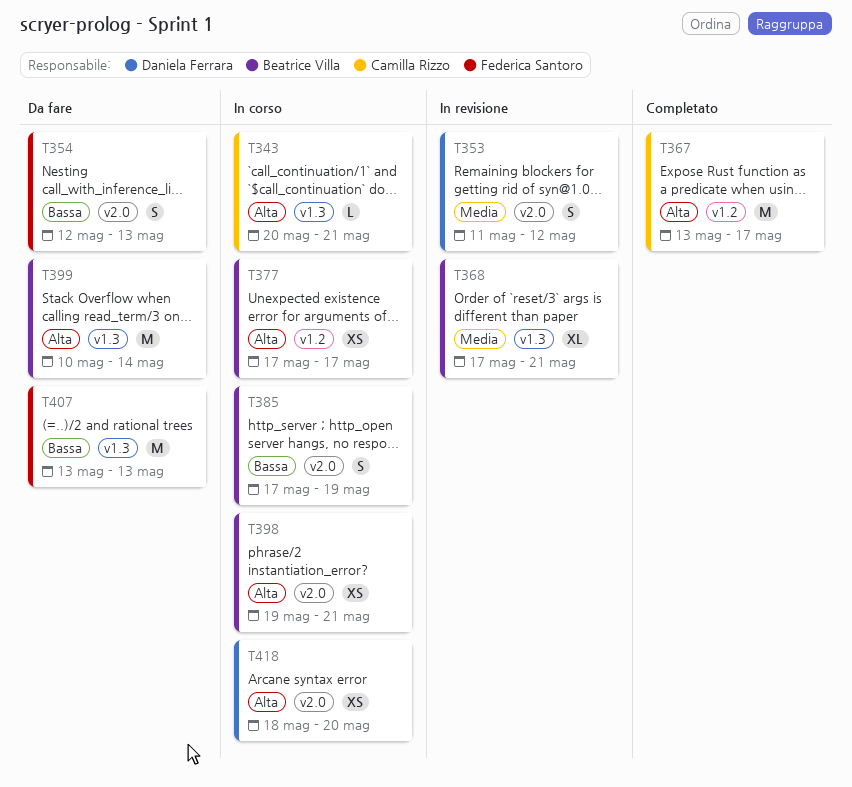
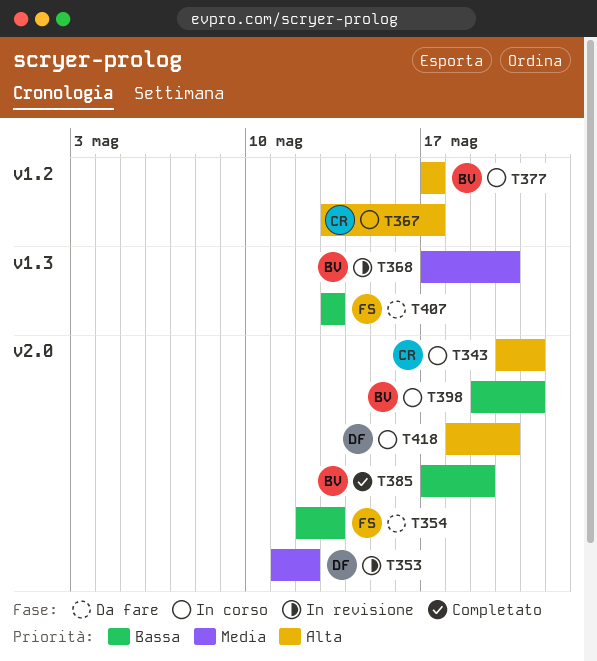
T343, label: v1.3 -> v2.0
T367, status: Completato -> In corso
T368, due: May 21 -> May 20
T385, status: In corso -> Completato
T398, priority: Alta -> Bassa
T399: present -> none

